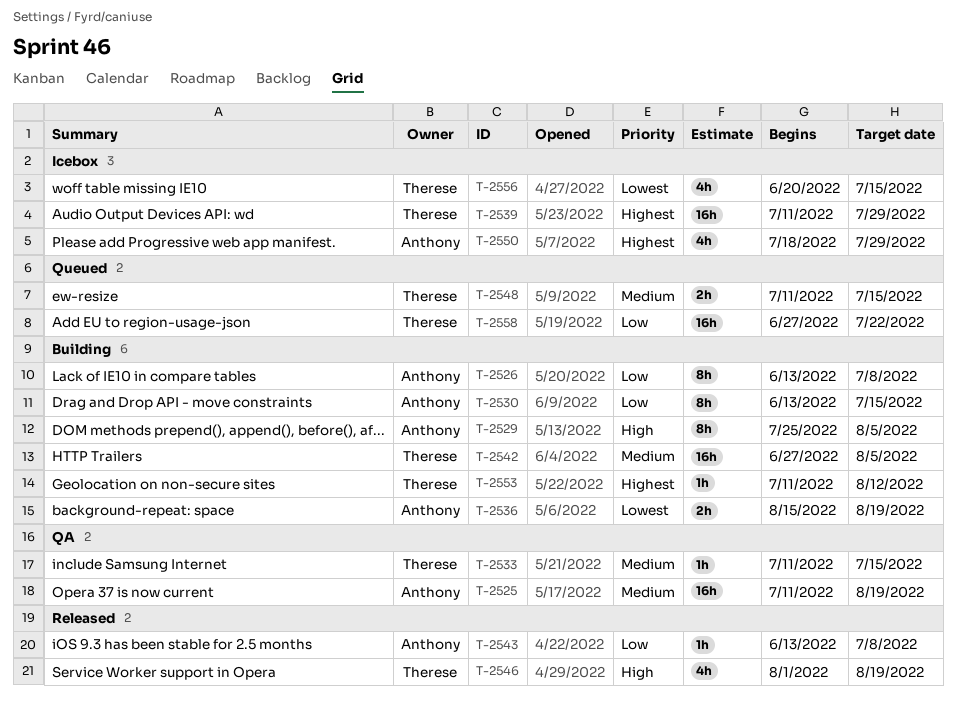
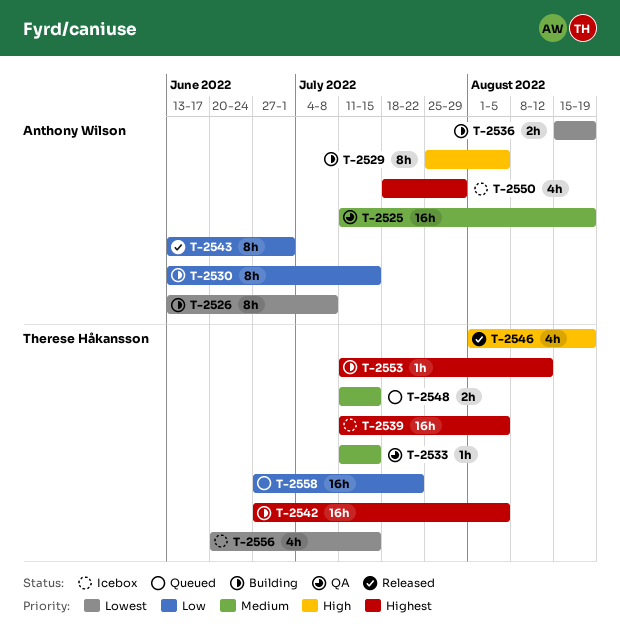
T-2526, priority: Low -> Lowest
T-2539, due: Jul 29 -> Aug 5
T-2542, priority: Medium -> Highest
T-2543, estimate: 1h -> 8h
T-2543, due: Jul 8 -> Jul 1

